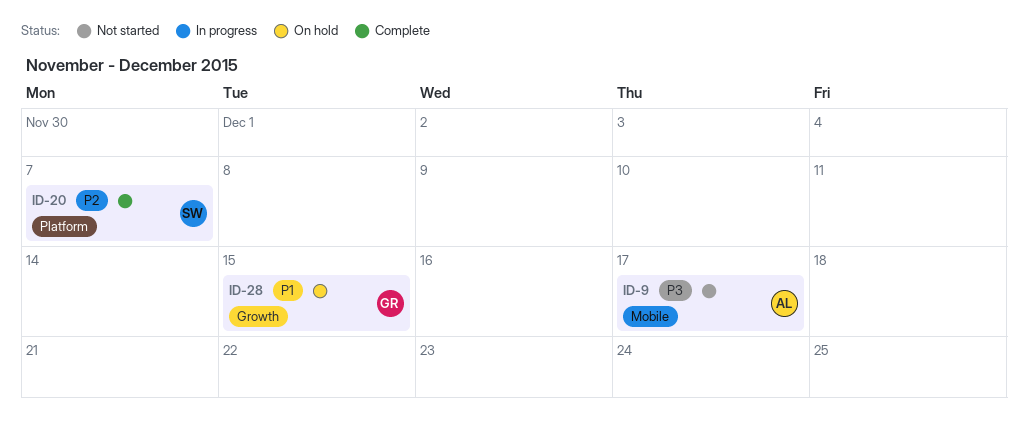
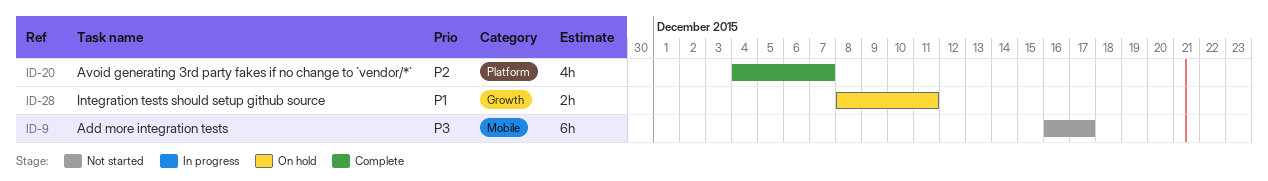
ID-28, due: Dec 15 -> Dec 11

